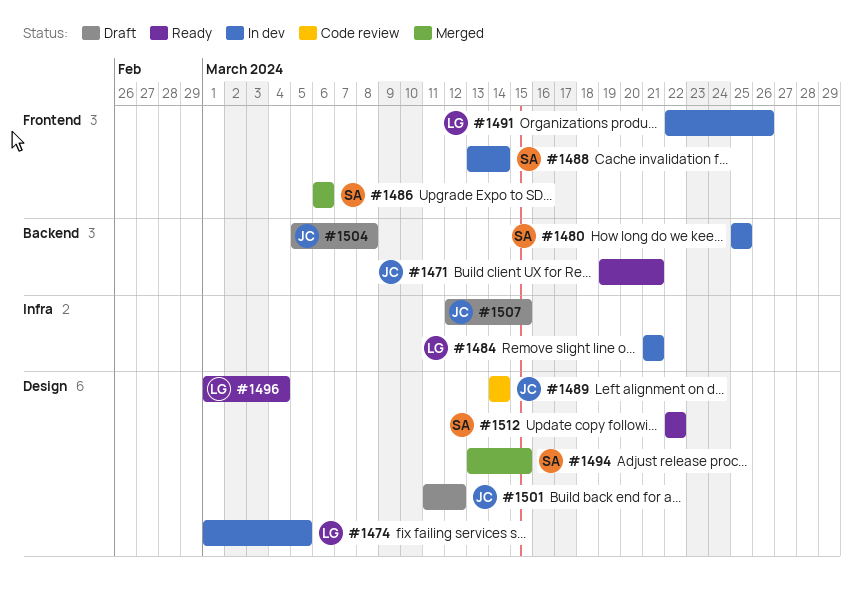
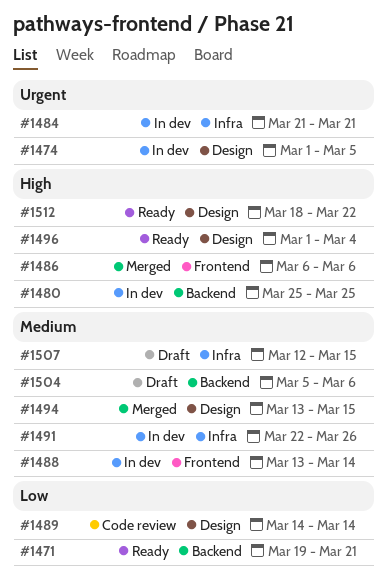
#1491, label: Frontend -> Infra
#1501: present -> none
#1504, due: Mar 8 -> Mar 6
#1512, start: Mar 22 -> Mar 18

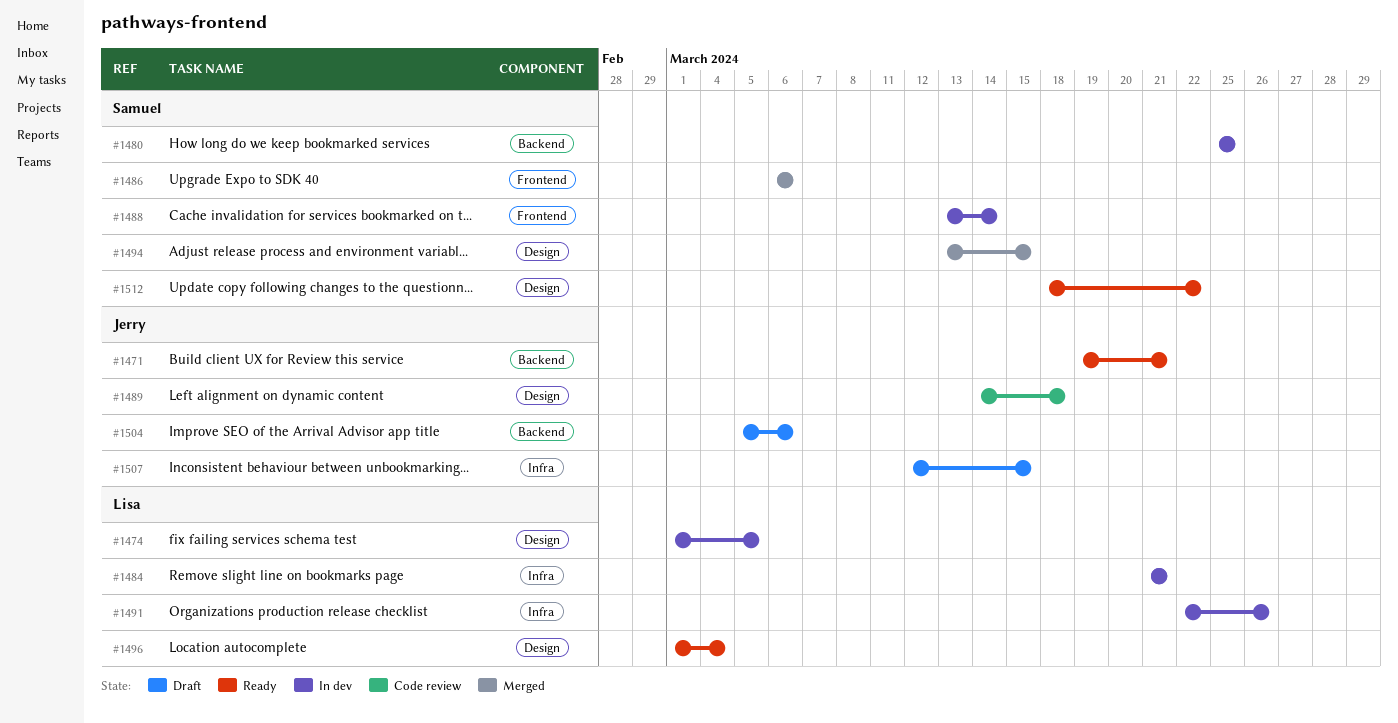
#1489, due: Mar 14 -> Mar 18

